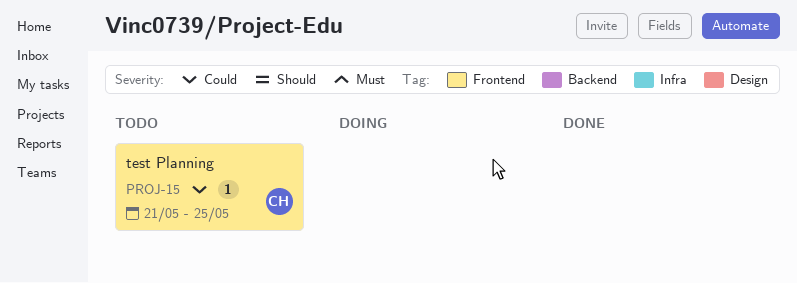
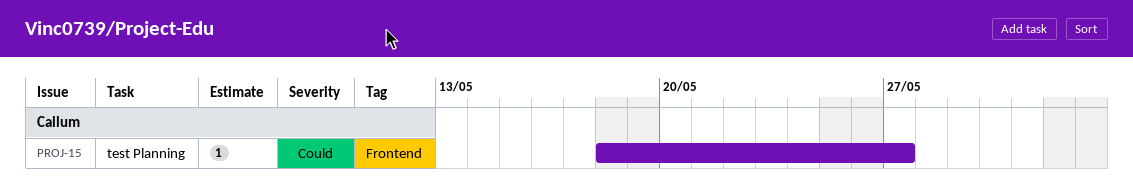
PROJ-15, start: May 21 -> May 18
PROJ-15, due: May 25 -> May 27

